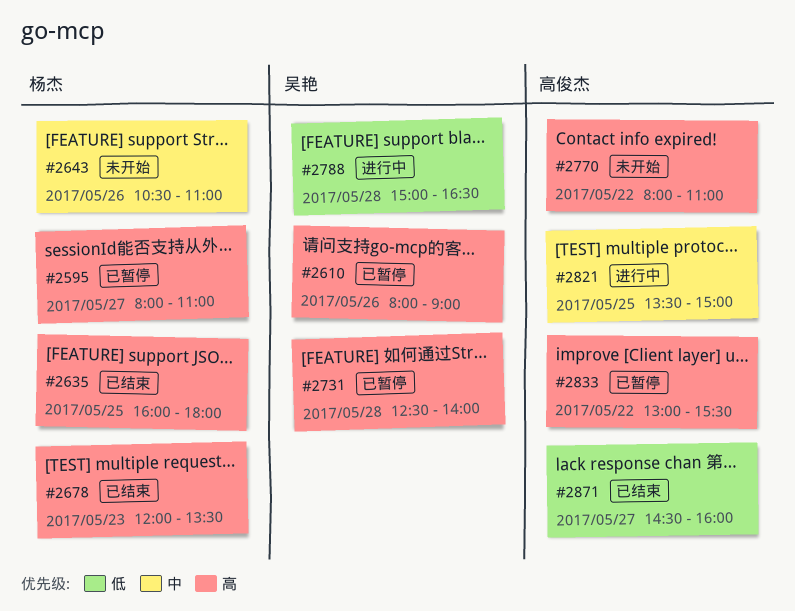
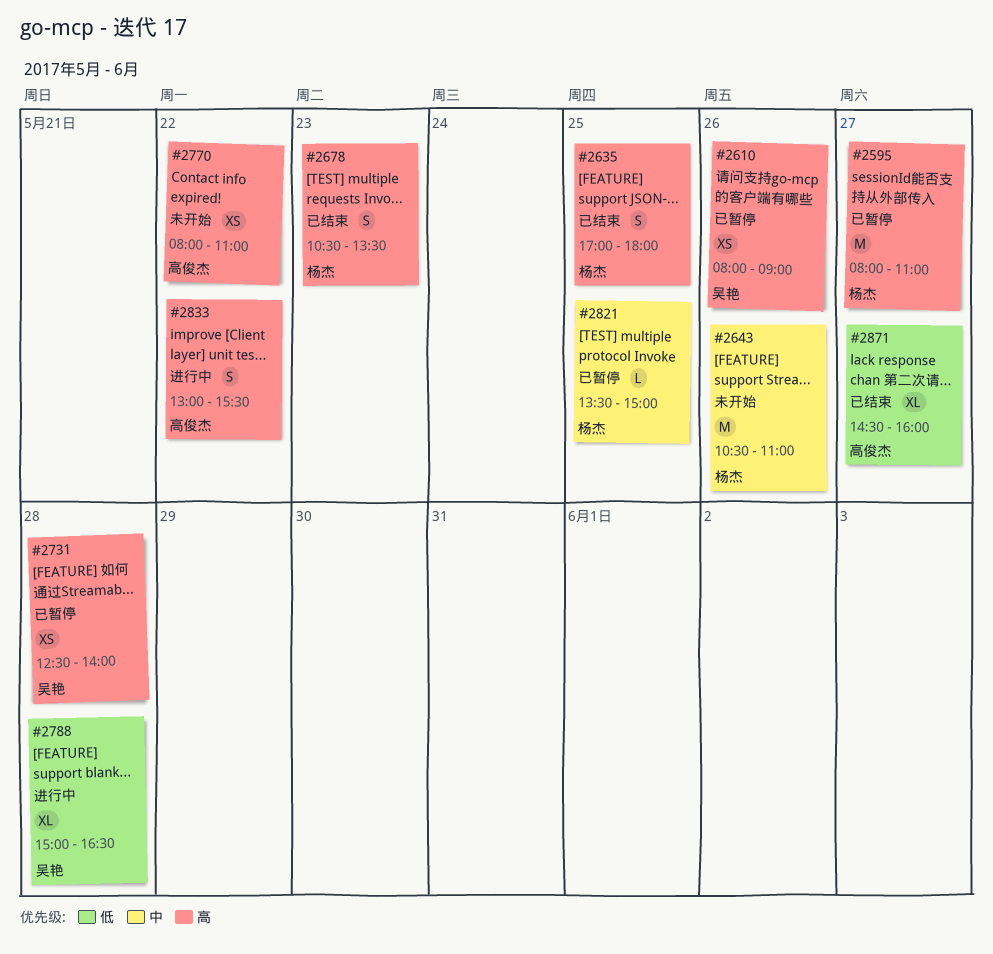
#2635, begins: 16:00 -> 17:00
#2678, begins: 12:00 -> 10:30
#2821, status: 进行中 -> 已暂停
#2821, owner: 高俊杰 -> 杨杰
#2833, status: 已暂停 -> 进行中

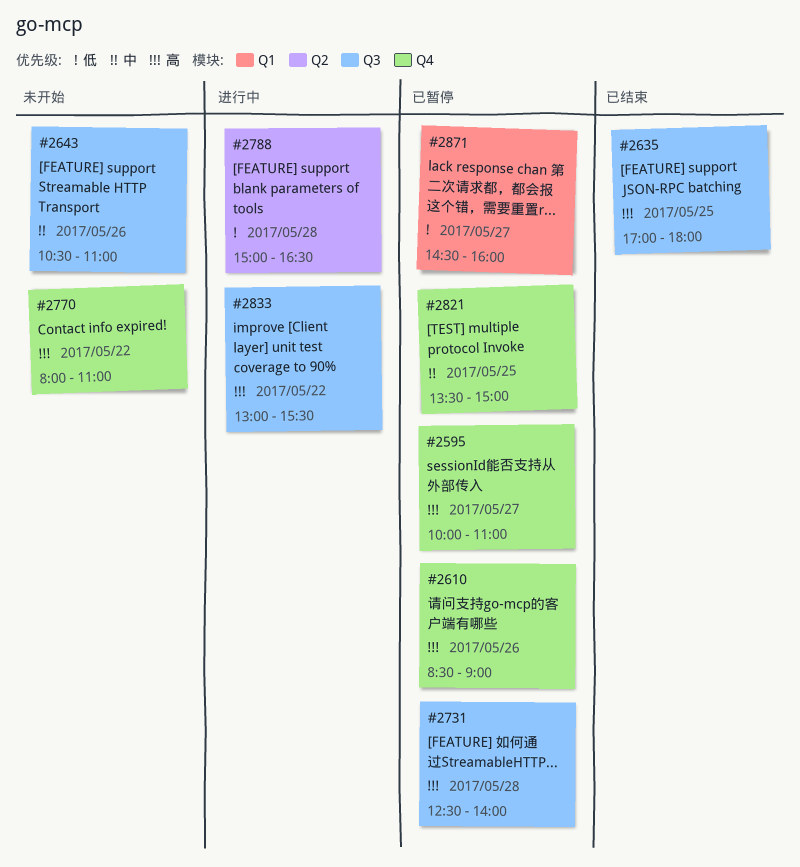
#2595, begins: 08:00 -> 10:00
#2610, begins: 08:00 -> 08:30
#2678: present -> none
#2871, status: 已结束 -> 已暂停

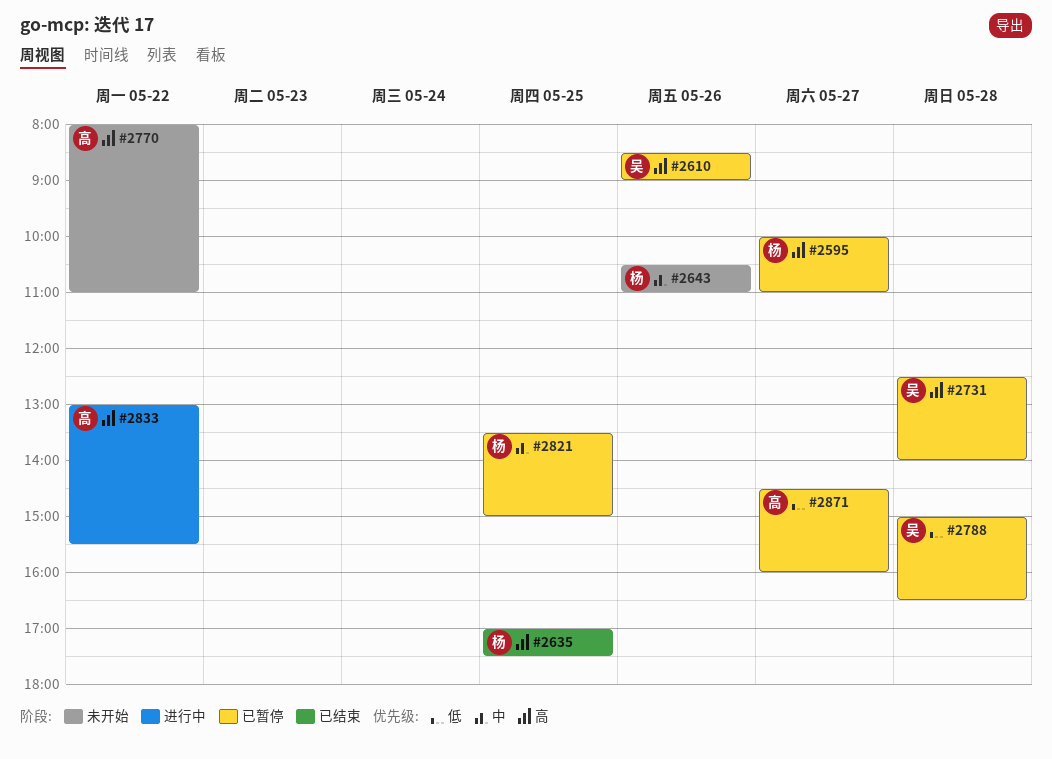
#2635, ends: 18:00 -> 17:30
#2788, status: 进行中 -> 已暂停

